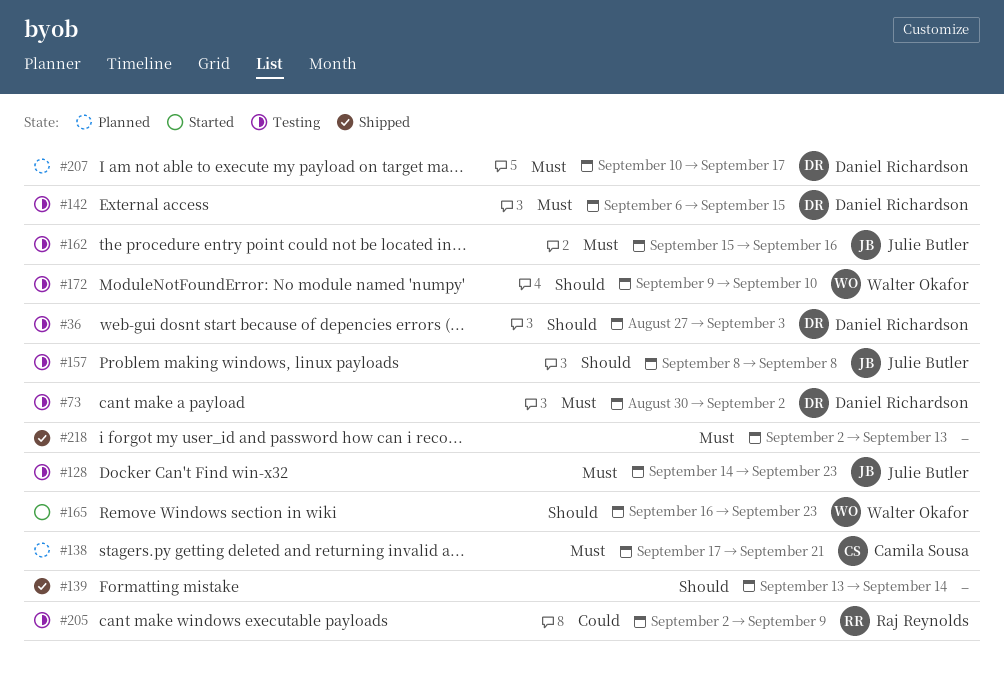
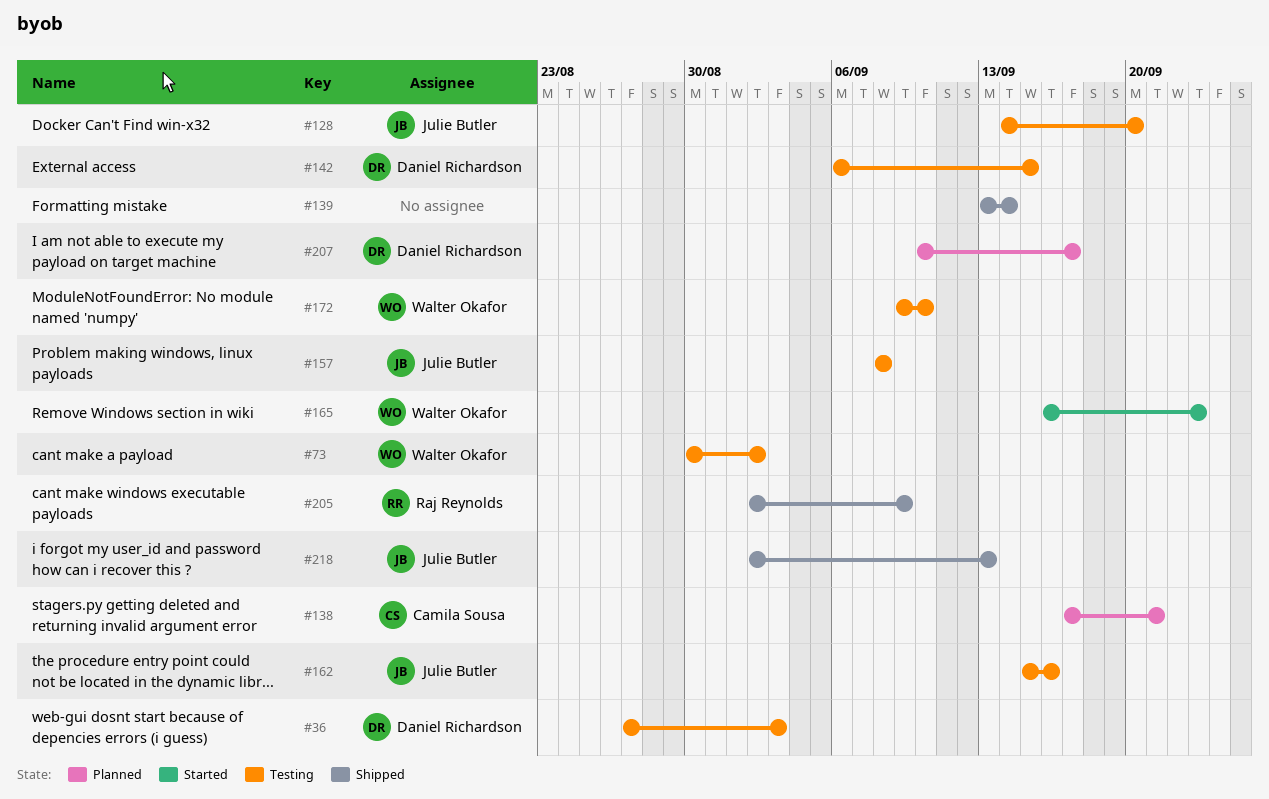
#73, owner: Daniel Richardson -> Walter Okafor
#128, due: Sep 23 -> Sep 20
#205, status: Testing -> Shipped
#218, owner: none -> Julie Butler

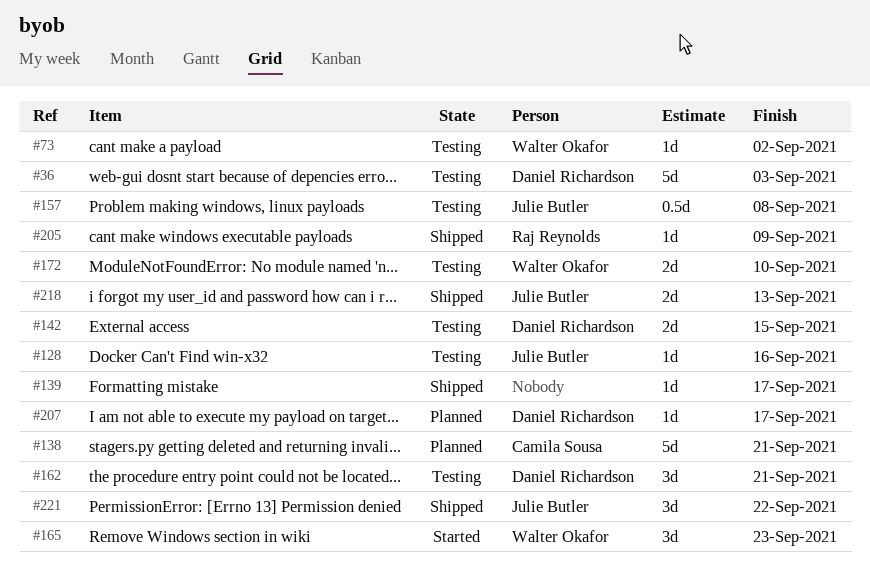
#128, due: Sep 20 -> Sep 16
#139, due: Sep 14 -> Sep 17
#162, owner: Julie Butler -> Daniel Richardson
#162, due: Sep 16 -> Sep 21
#221: none -> present

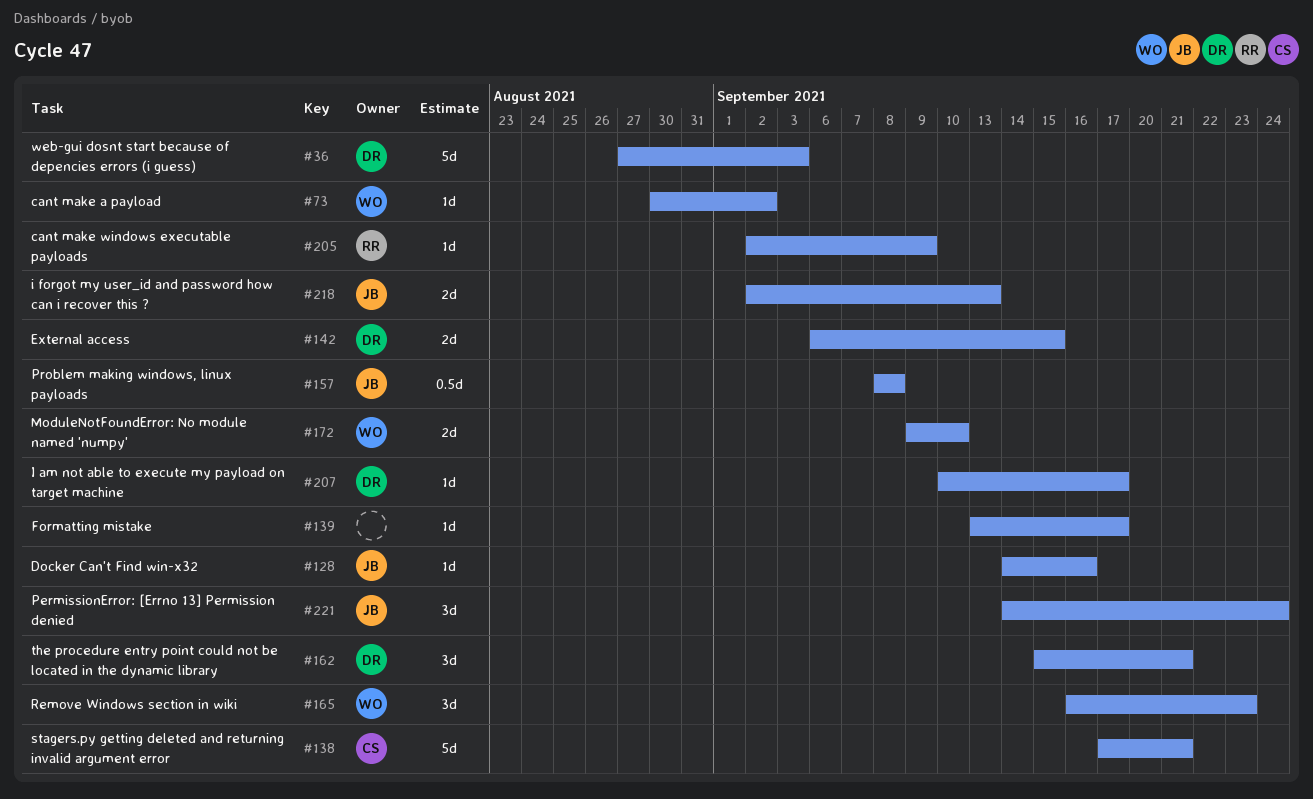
#221, due: Sep 22 -> Sep 24

